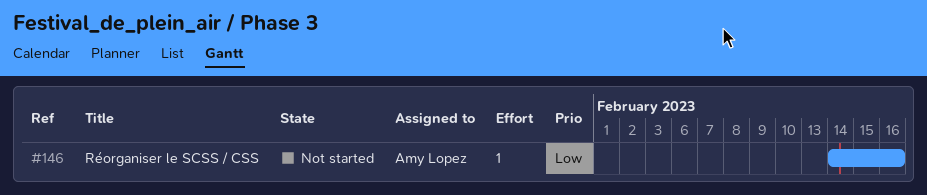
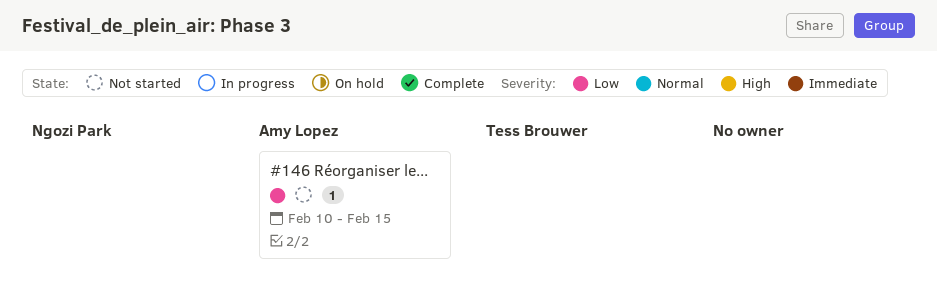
#146, start: Feb 14 -> Feb 10
#146, due: Feb 16 -> Feb 15

